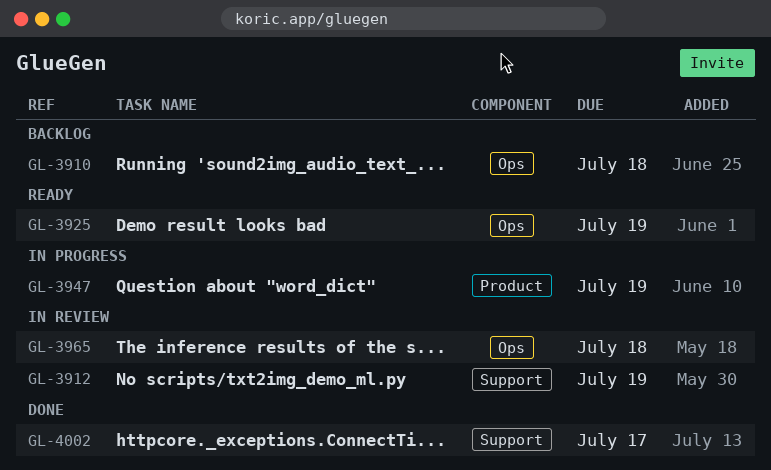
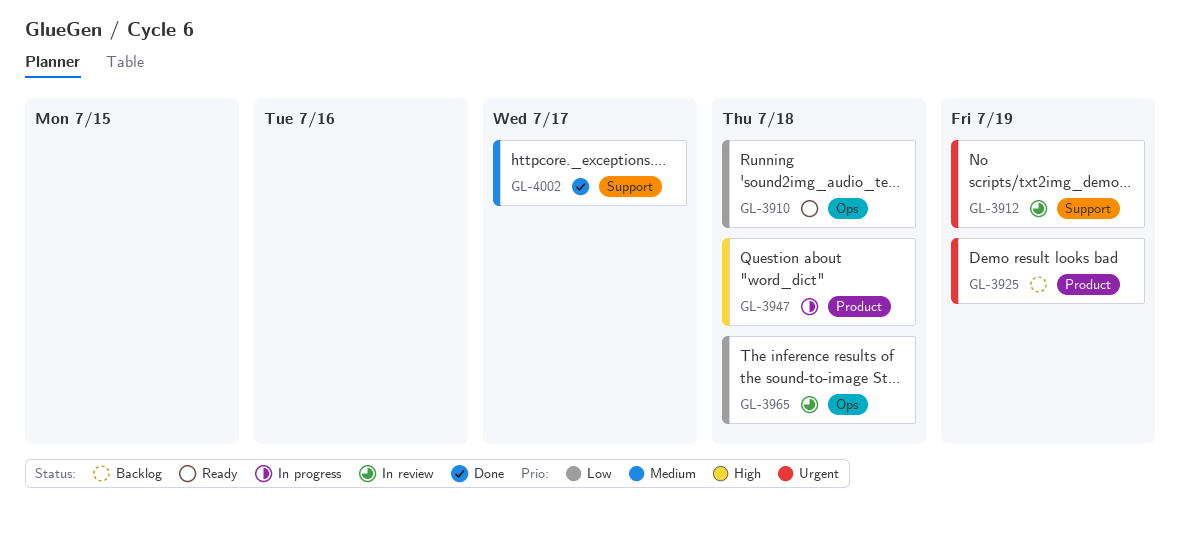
GL-3910, status: Backlog -> Ready
GL-3925, status: Ready -> Backlog
GL-3925, label: Ops -> Product
GL-3947, due: Jul 19 -> Jul 18

